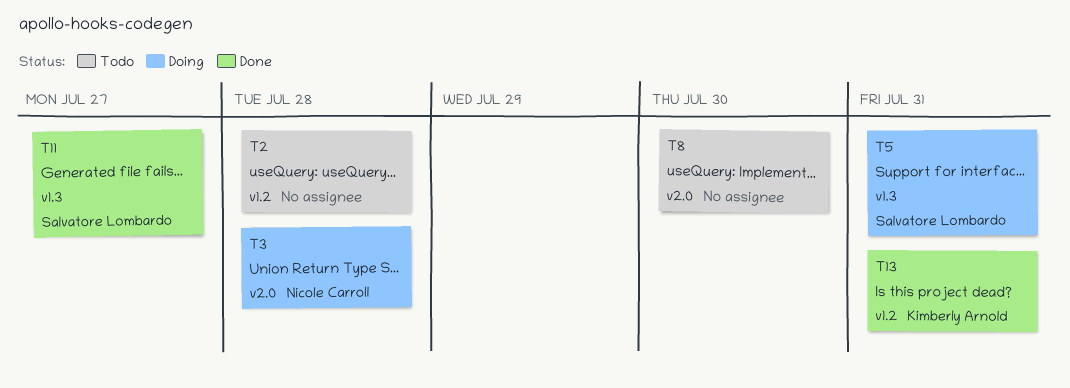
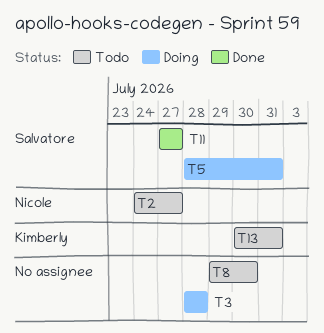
T2, owner: none -> Nicole Carroll
T2, due: Jul 28 -> Jul 27
T3, owner: Nicole Carroll -> none
T13, status: Done -> Todo

